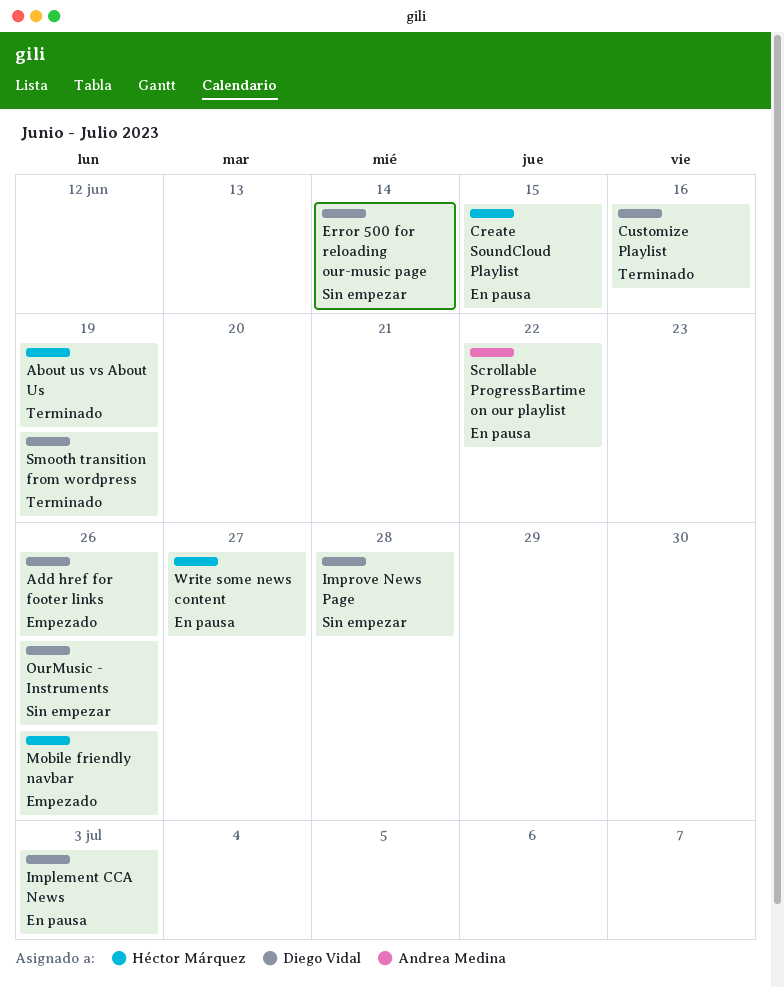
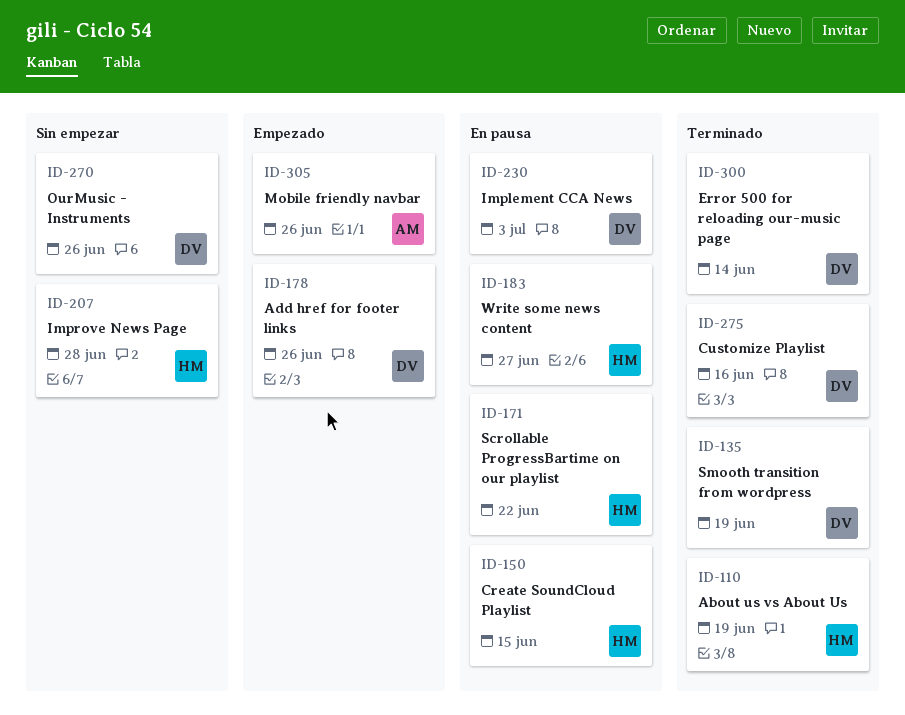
Error 500 for reloading our-music page, status: Sin empezar -> Terminado
Improve News Page, owner: Diego Vidal -> Héctor Márquez
Mobile friendly navbar, owner: Héctor Márquez -> Andrea Medina
Scrollable ProgressBartime on our playlist, owner: Andrea Medina -> Héctor Márquez

